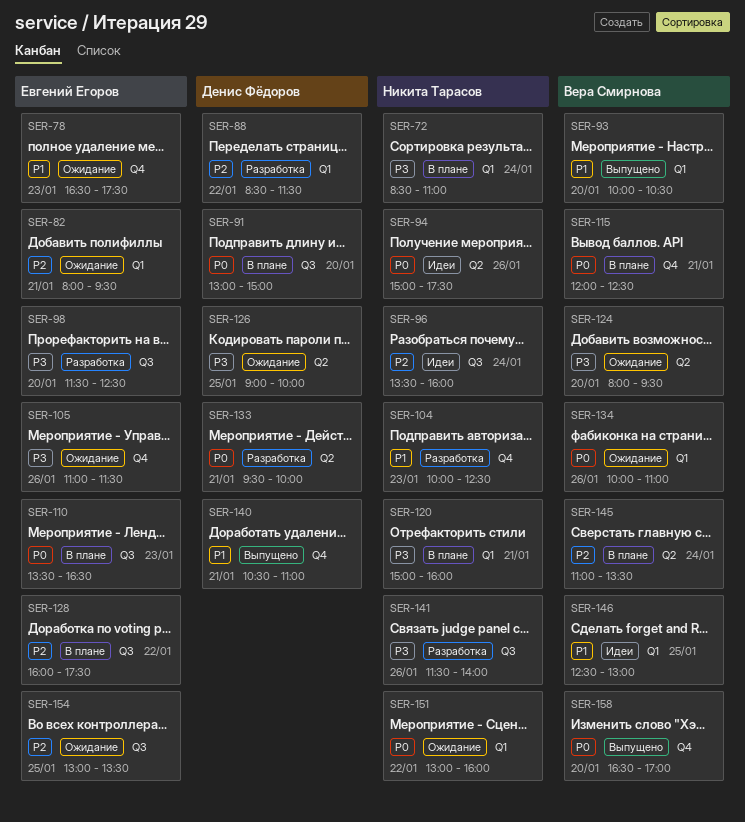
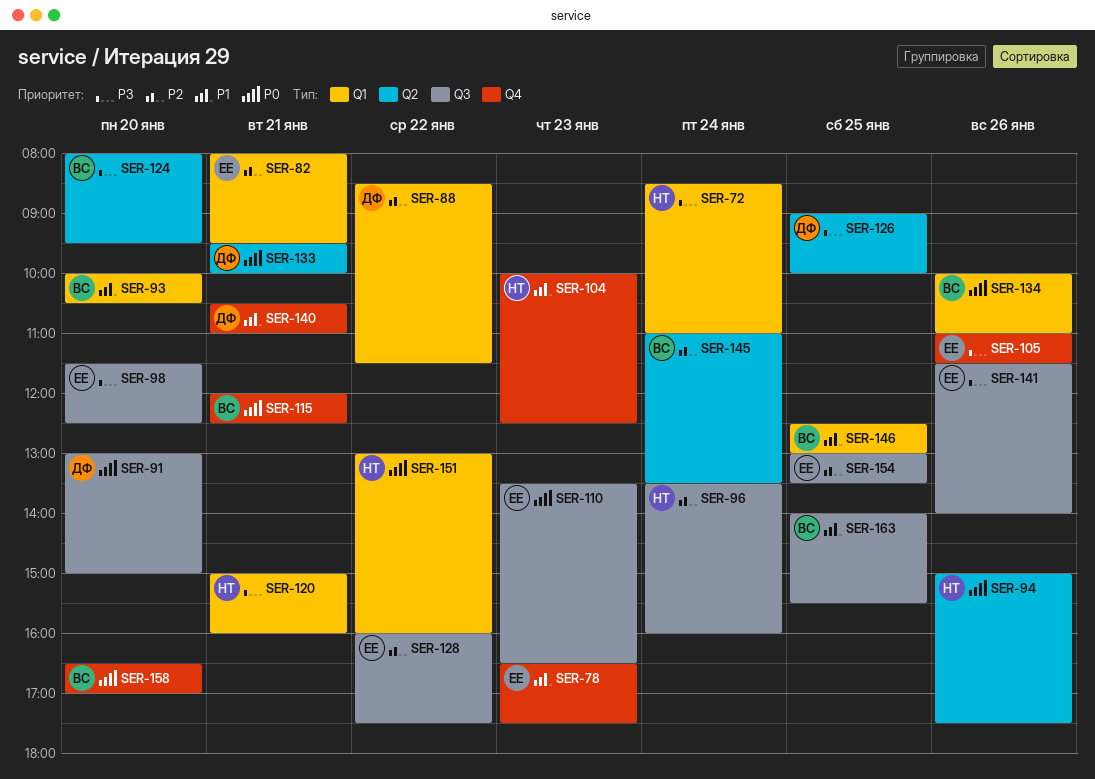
SER-141, owner: Никита Тарасов -> Евгений Егоров
SER-163: none -> present

